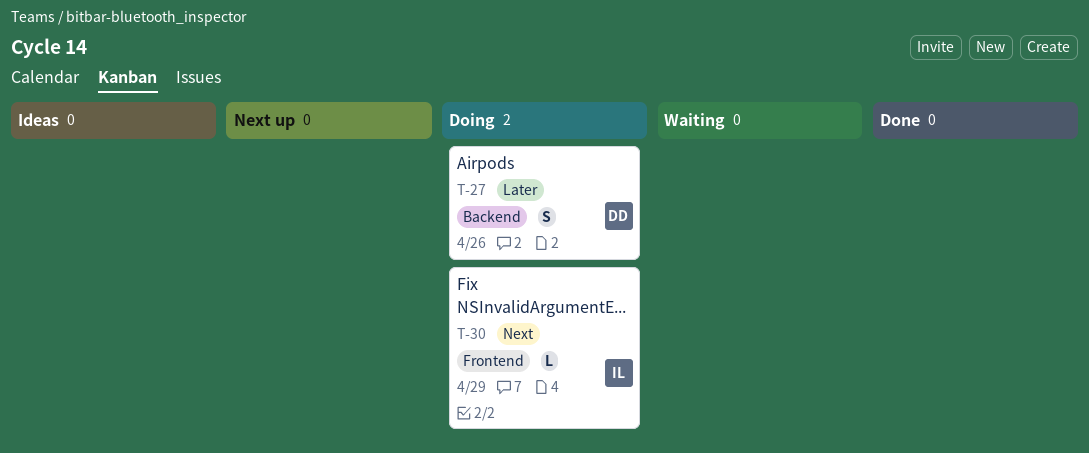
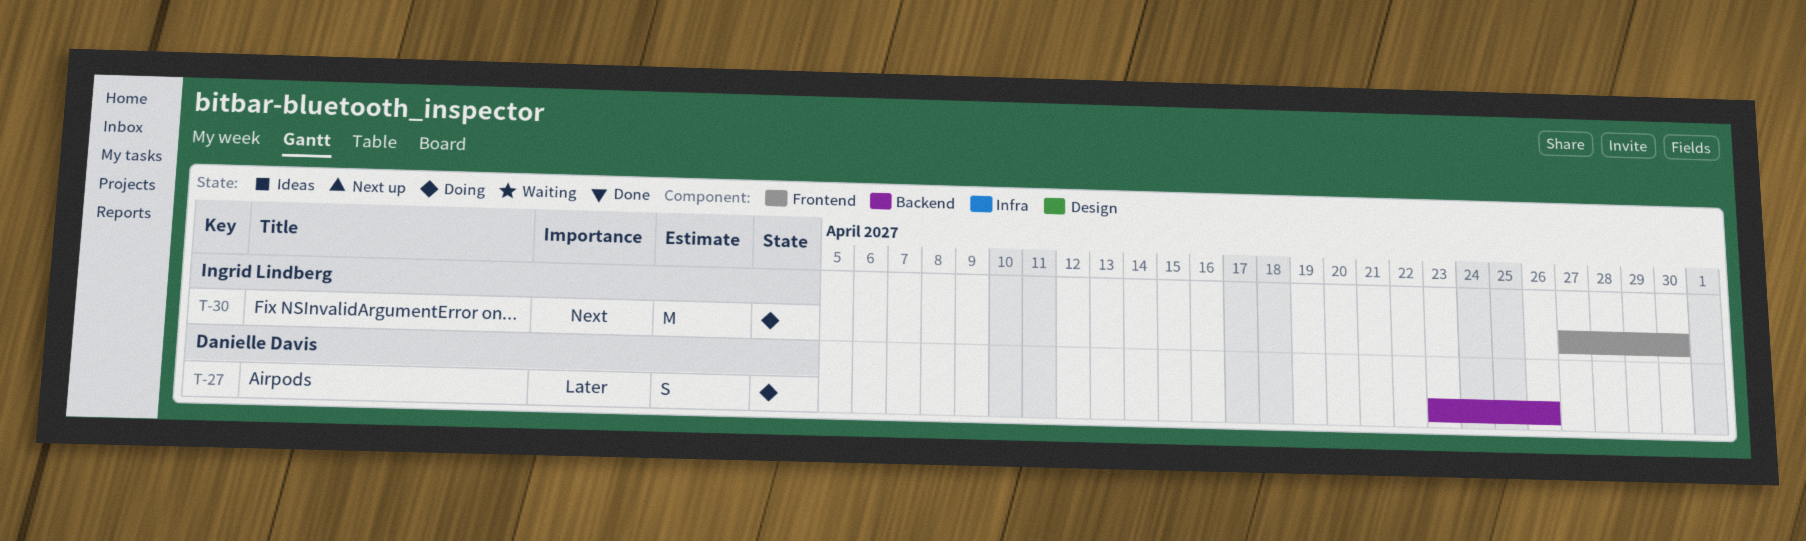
T-30, estimate: L -> M
T-30, due: Apr 29 -> Apr 30

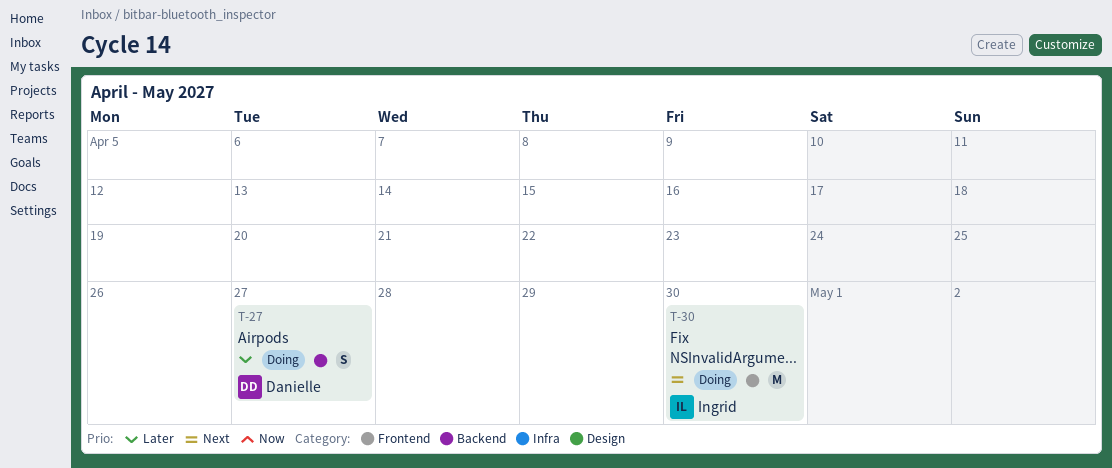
T-27, due: Apr 26 -> Apr 27

